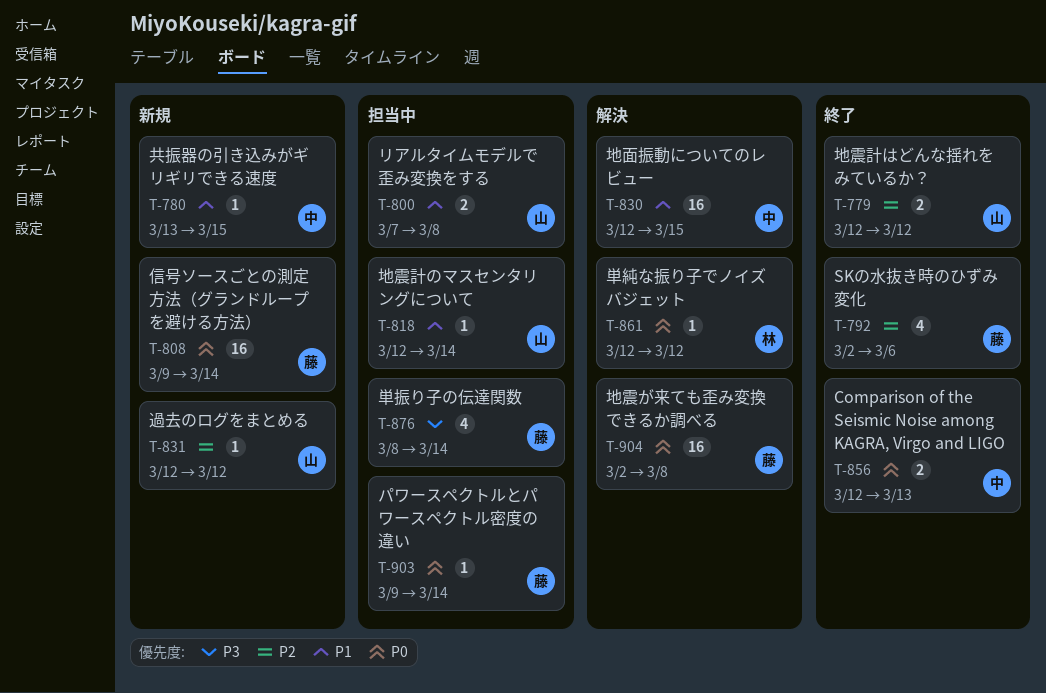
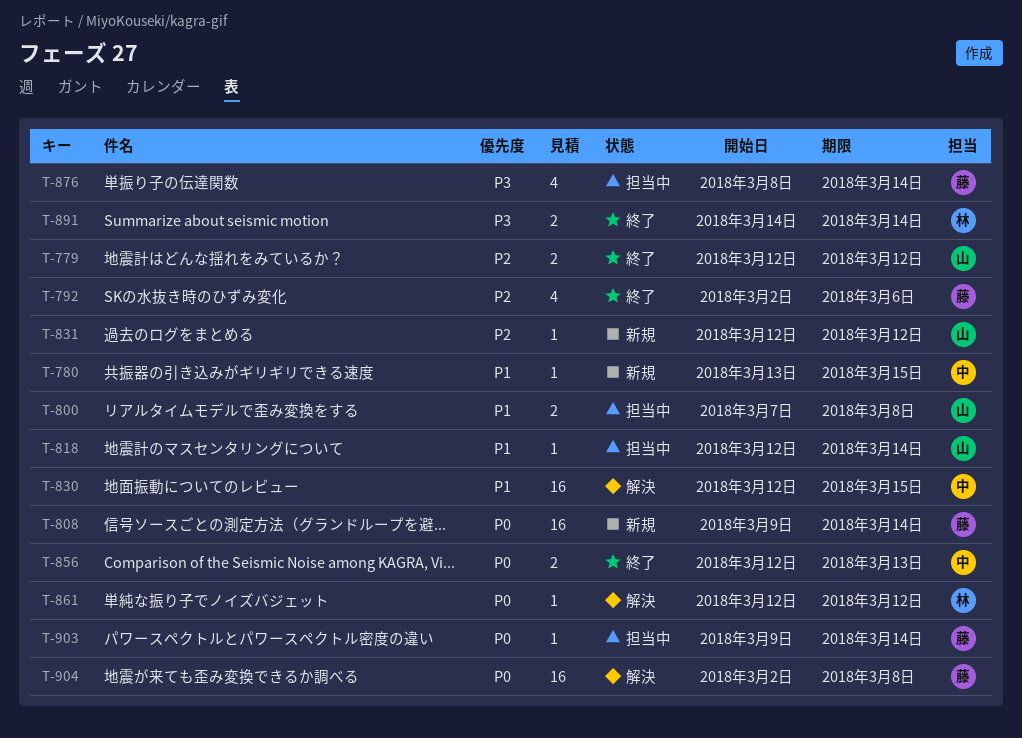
T-891: none -> present

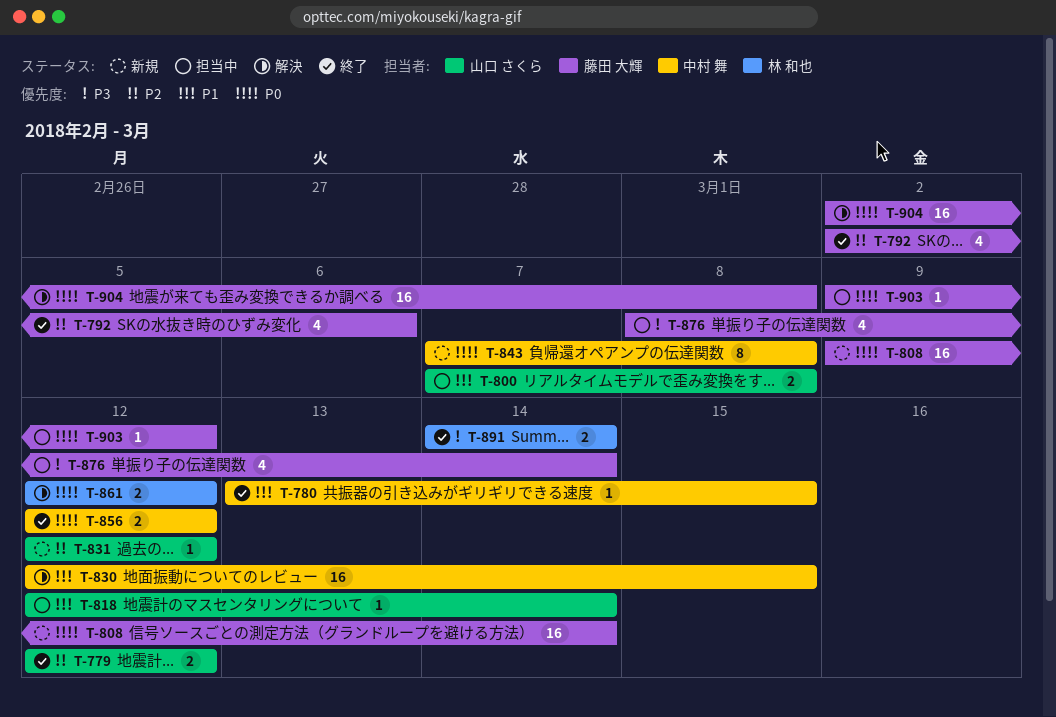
T-780, status: 新規 -> 終了
T-843: none -> present
T-856, due: Mar 13 -> Mar 12
T-861, estimate: 1 -> 2
T-903, due: Mar 14 -> Mar 12

